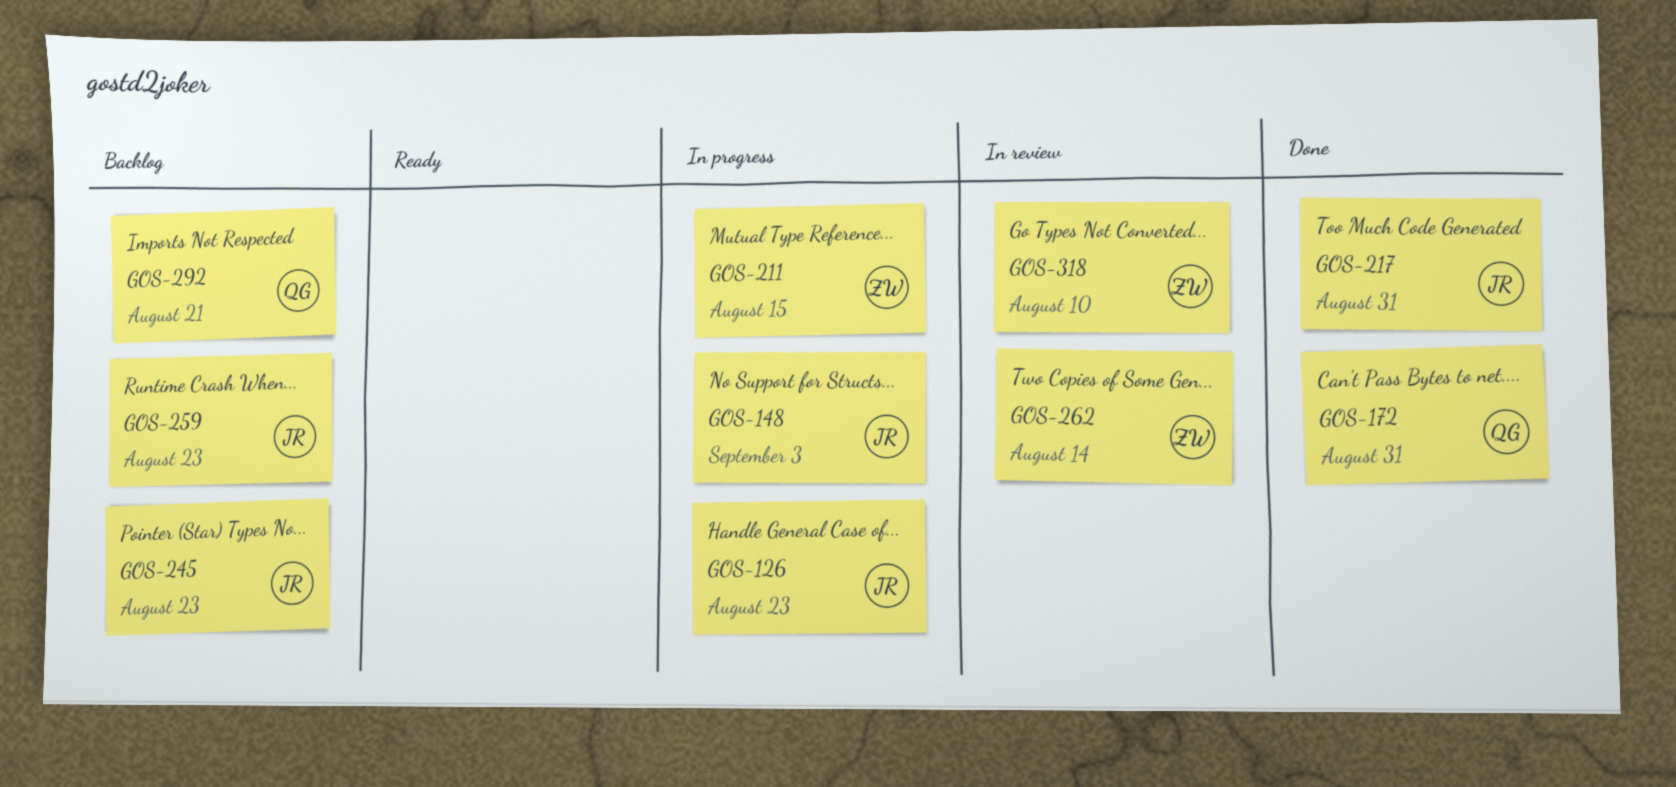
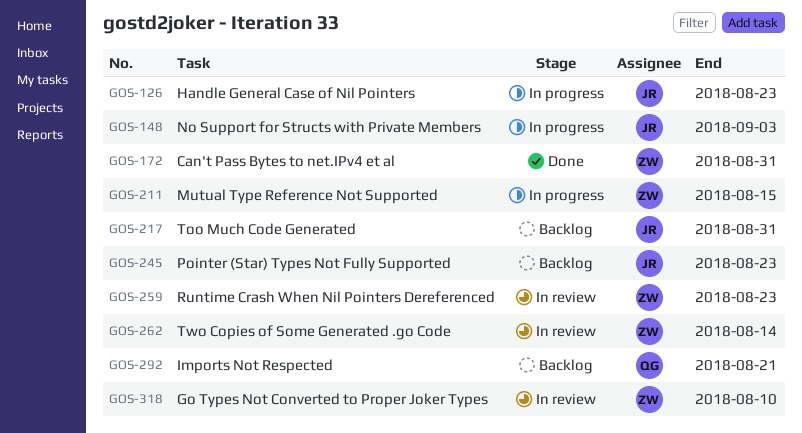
GOS-172, owner: QG -> ZW
GOS-217, status: Done -> Backlog
GOS-259, status: Backlog -> In review
GOS-259, owner: JR -> ZW

